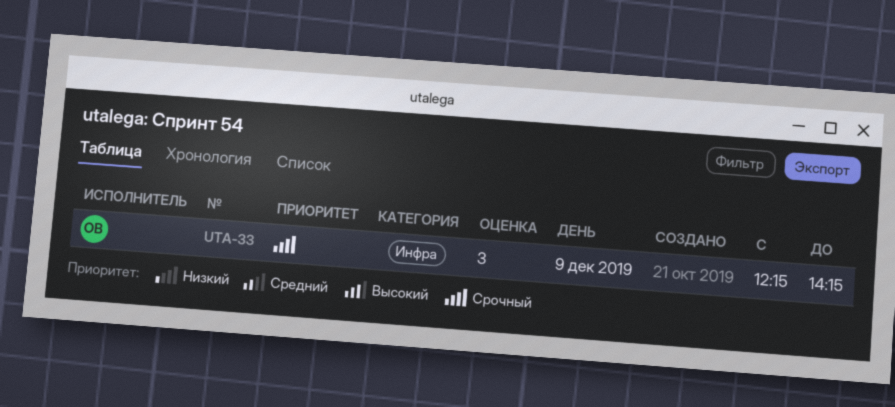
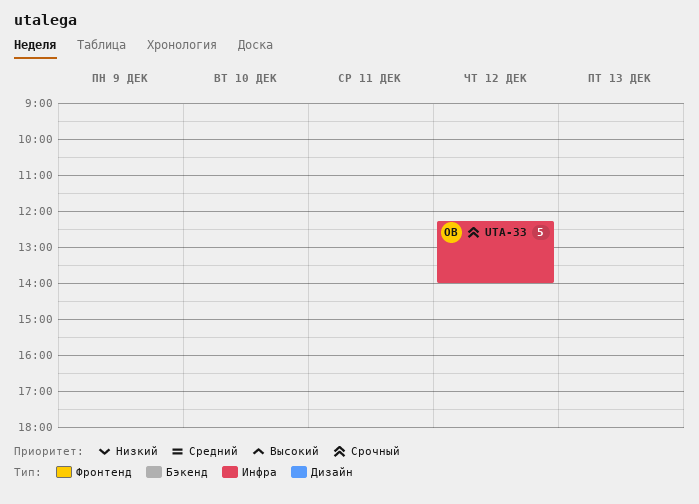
UTA-33, estimate: 3 -> 5
UTA-33, day: Dec 9 -> Dec 12
UTA-33, ends: 14:15 -> 14:00

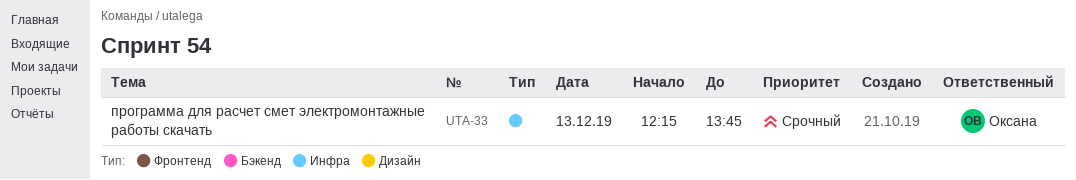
UTA-33, day: Dec 12 -> Dec 13
UTA-33, ends: 14:00 -> 13:45

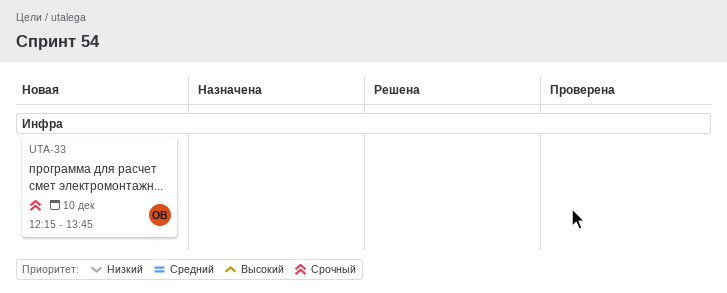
UTA-33, day: Dec 13 -> Dec 10

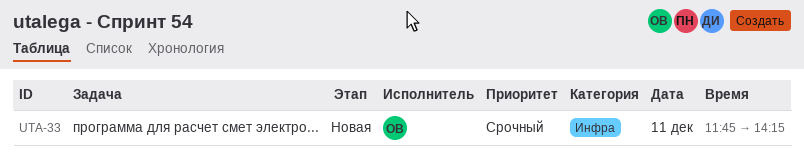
UTA-33, day: Dec 10 -> Dec 11
UTA-33, begins: 12:15 -> 11:45
UTA-33, ends: 13:45 -> 14:15

